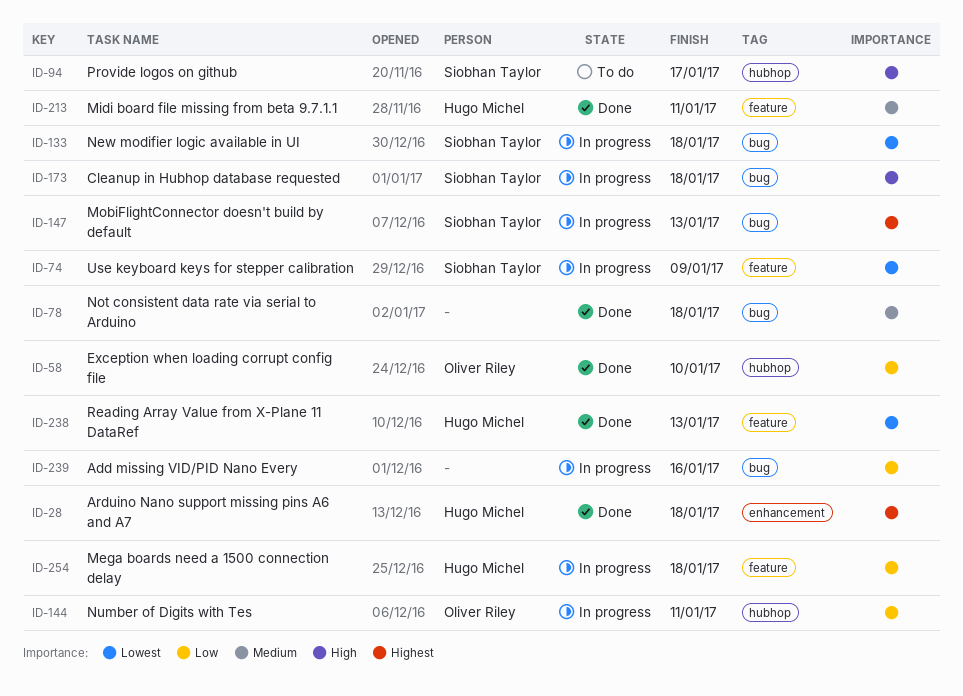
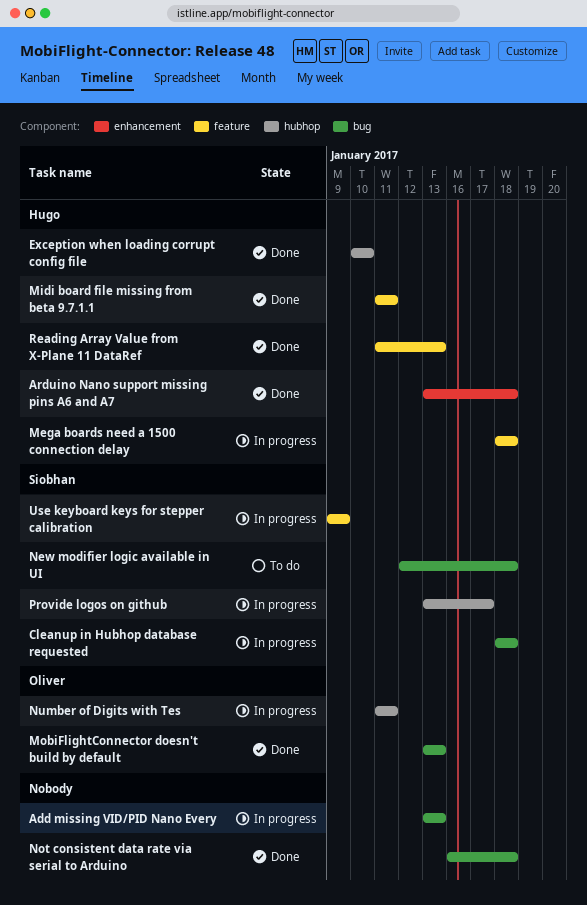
Add missing VID/PID Nano Every, due: Jan 16 -> Jan 13
Exception when loading corrupt config file, owner: Oliver Riley -> Hugo Michel
MobiFlightConnector doesn't build by default, status: In progress -> Done
MobiFlightConnector doesn't build by default, owner: Siobhan Taylor -> Oliver Riley
New modifier logic available in UI, status: In progress -> To do
Provide logos on github, status: To do -> In progress

